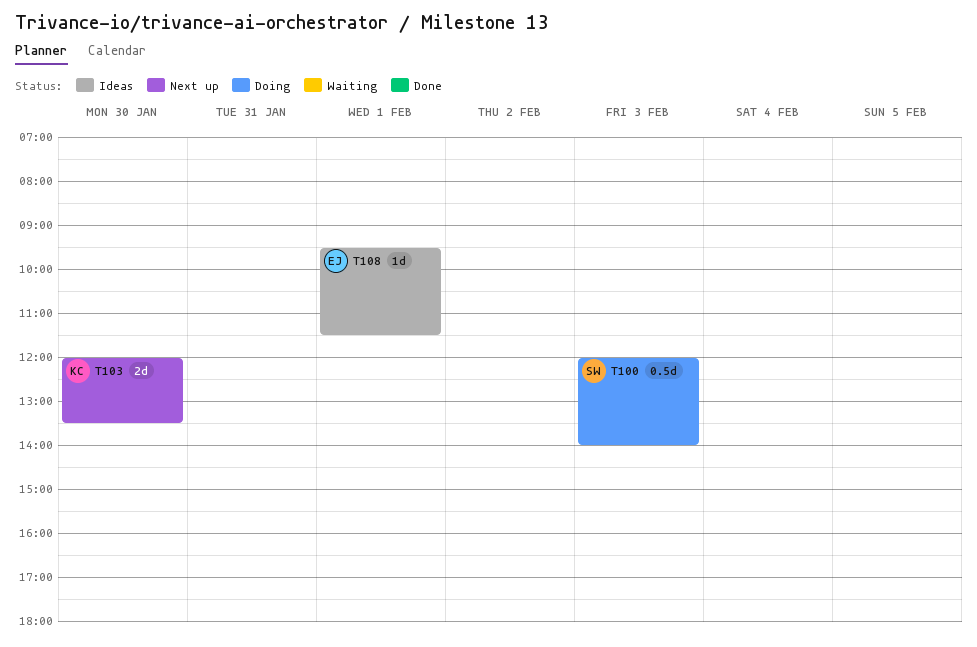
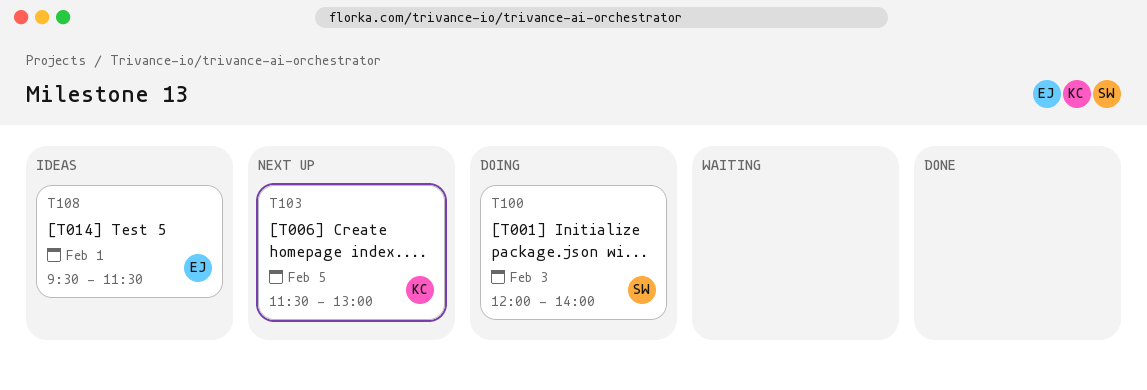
T103, day: Jan 30 -> Feb 5
T103, begins: 12:00 -> 11:30
T103, ends: 13:30 -> 13:00

